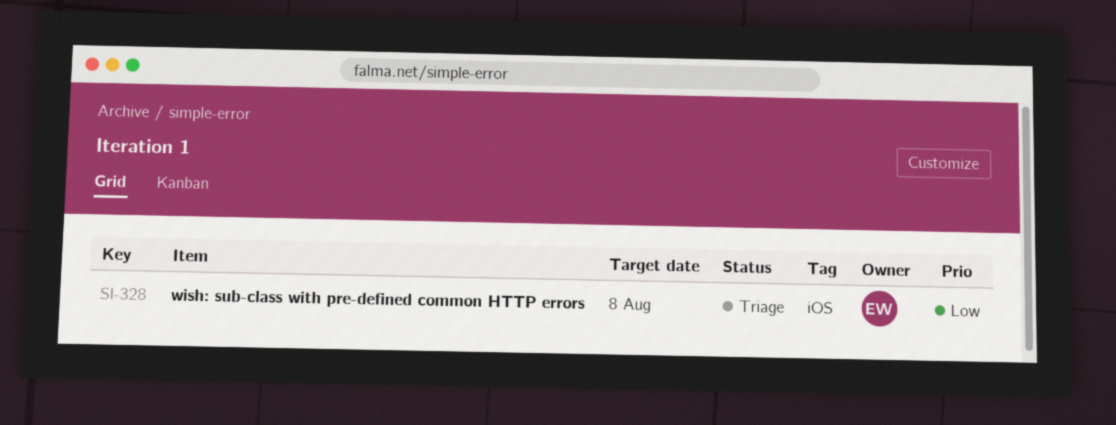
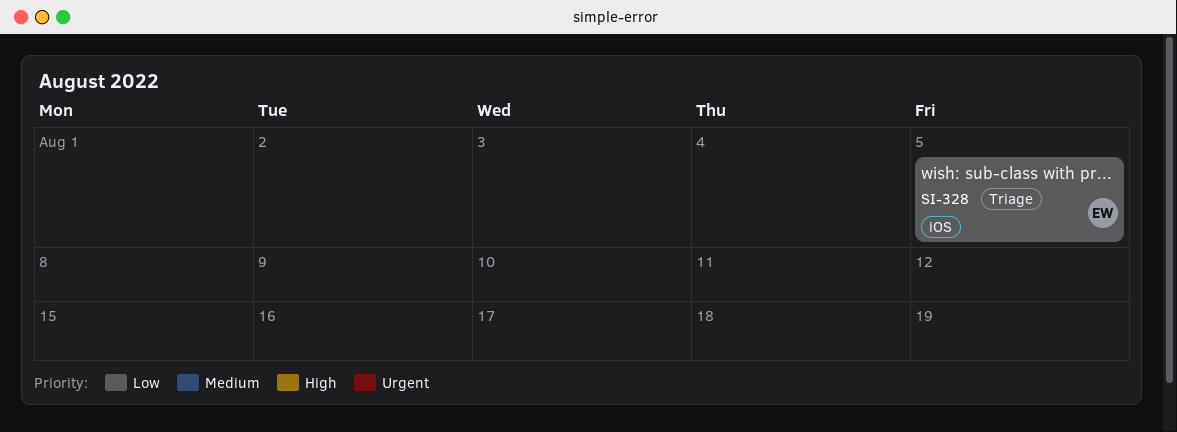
SI-328, due: Aug 8 -> Aug 5

